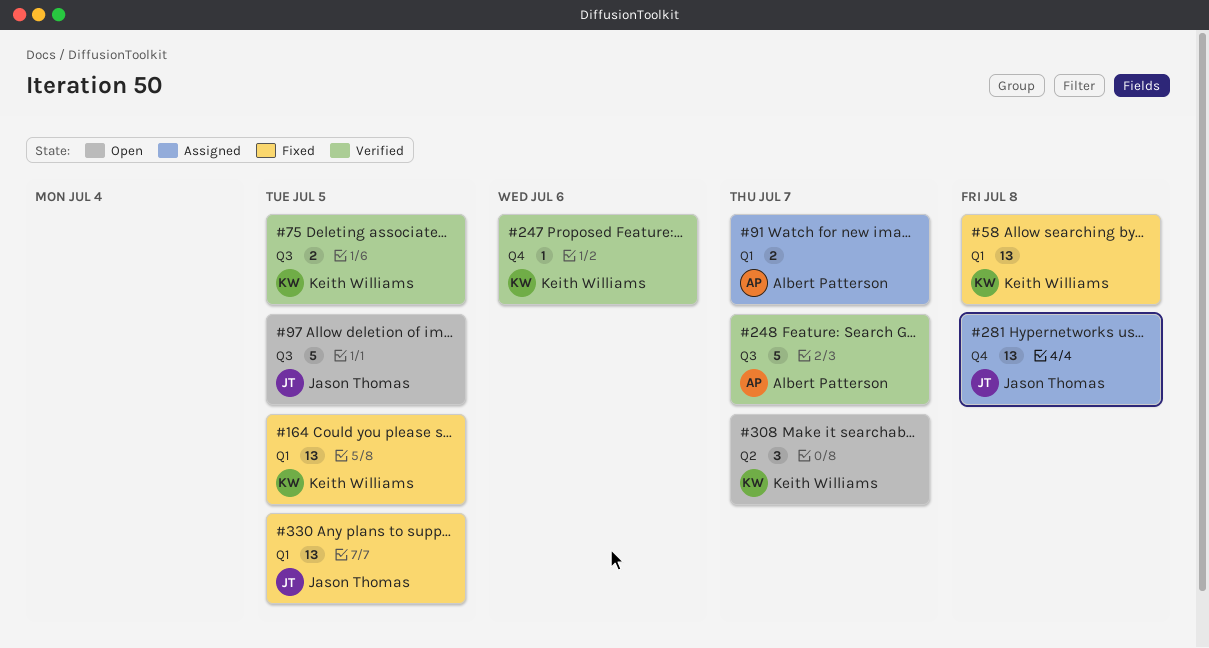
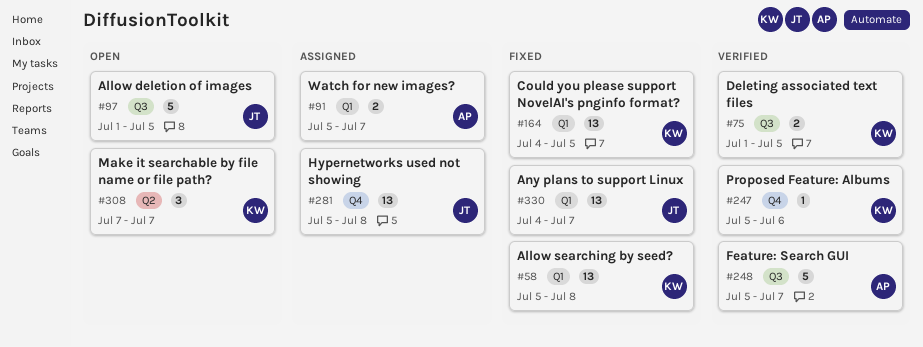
#330, due: Jul 5 -> Jul 7

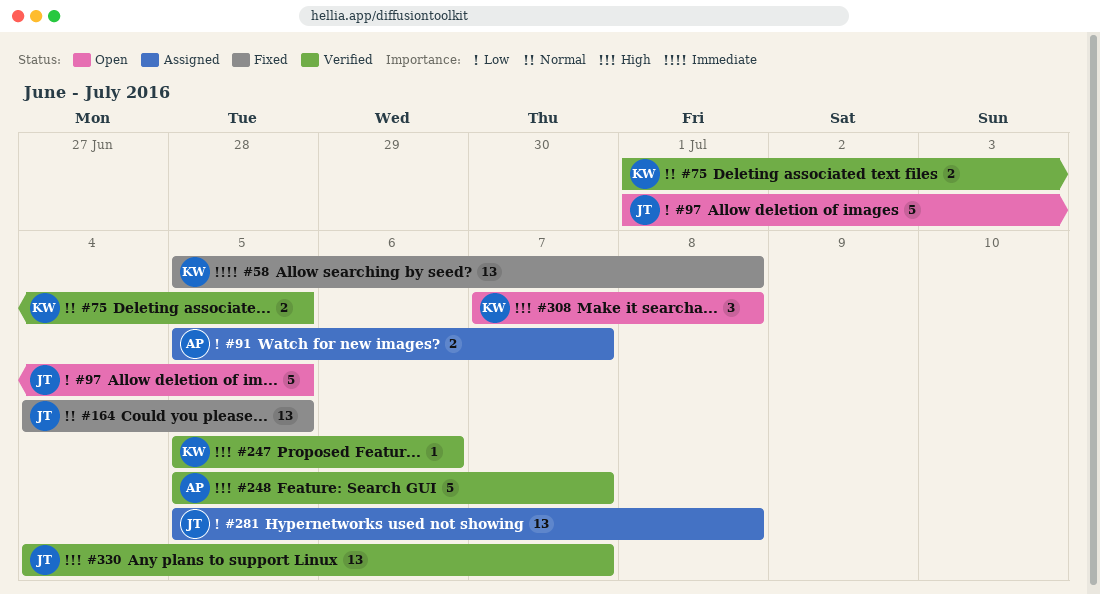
#164, owner: KW -> JT
#308, due: Jul 7 -> Jul 8
#330, status: Fixed -> Verified

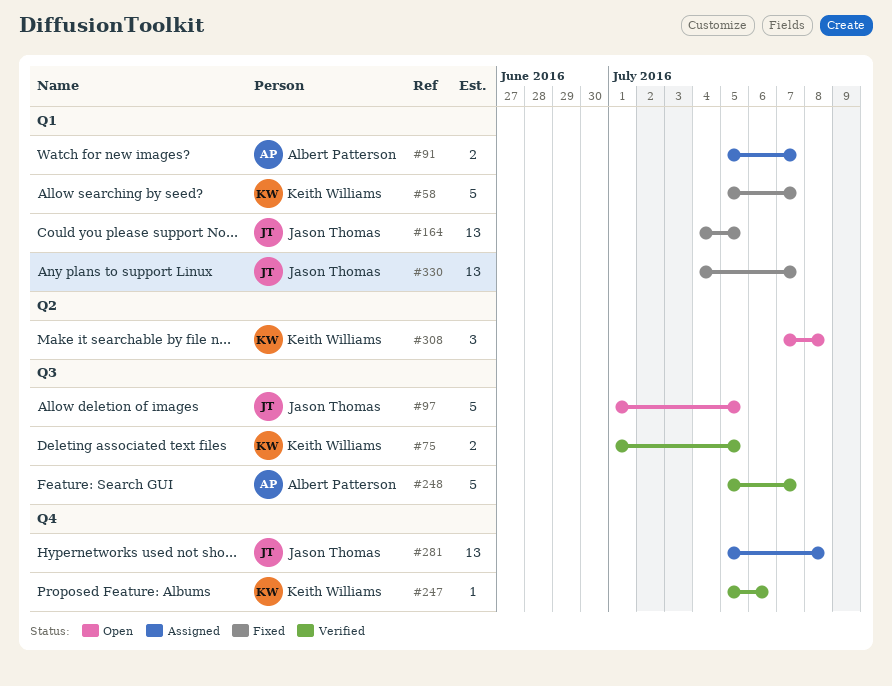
#58, estimate: 13 -> 5
#58, due: Jul 8 -> Jul 7
#330, status: Verified -> Fixed

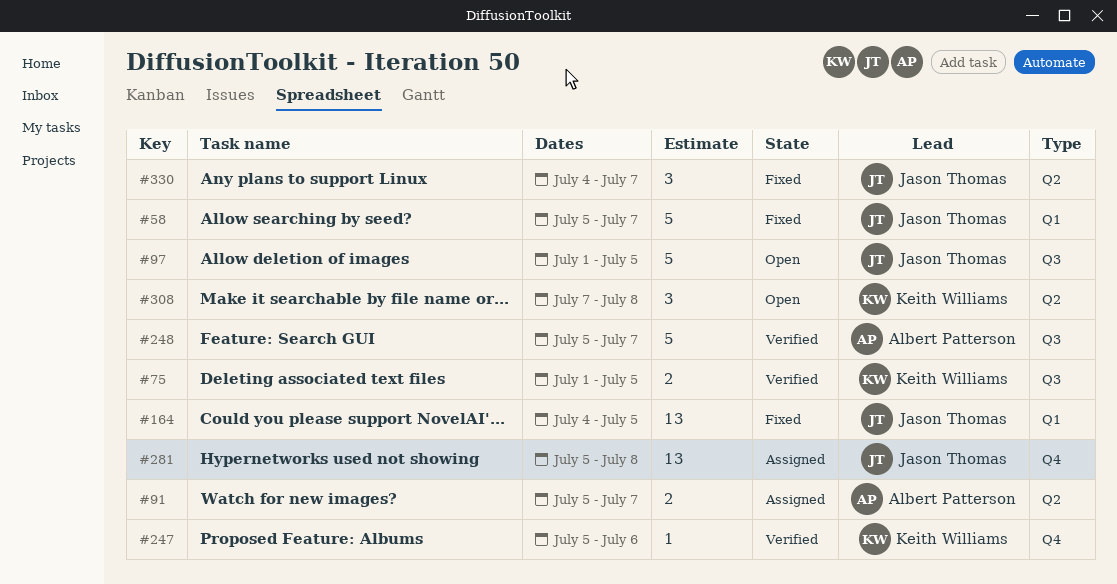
#58, owner: Keith Williams -> Jason Thomas
#91, label: Q1 -> Q2
#330, label: Q1 -> Q2
#330, estimate: 13 -> 3

